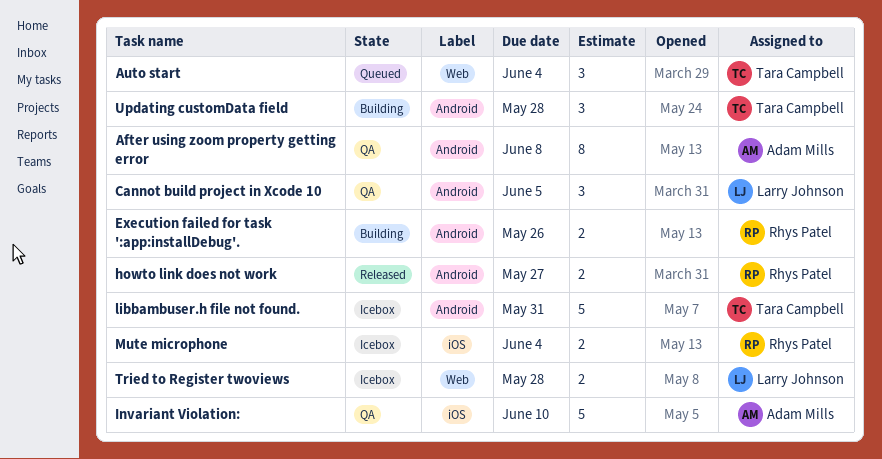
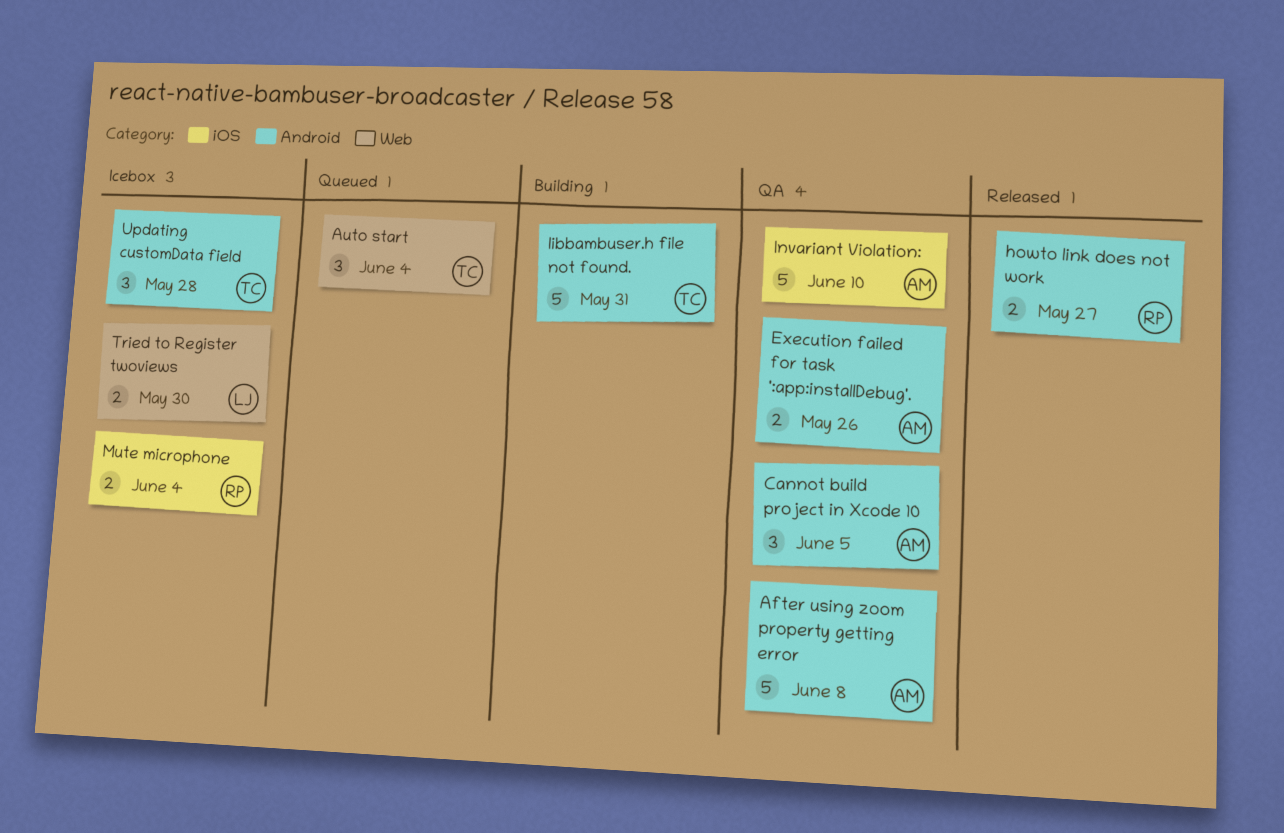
After using zoom property getting error, estimate: 8 -> 5
Cannot build project in Xcode 10, owner: Larry Johnson -> Adam Mills
Execution failed for task ':app:installDebug'., status: Building -> QA
Execution failed for task ':app:installDebug'., owner: Rhys Patel -> Adam Mills
libbambuser.h file not found., status: Icebox -> Building
Tried to Register twoviews, due: May 28 -> May 30
Updating customData field, status: Building -> Icebox

